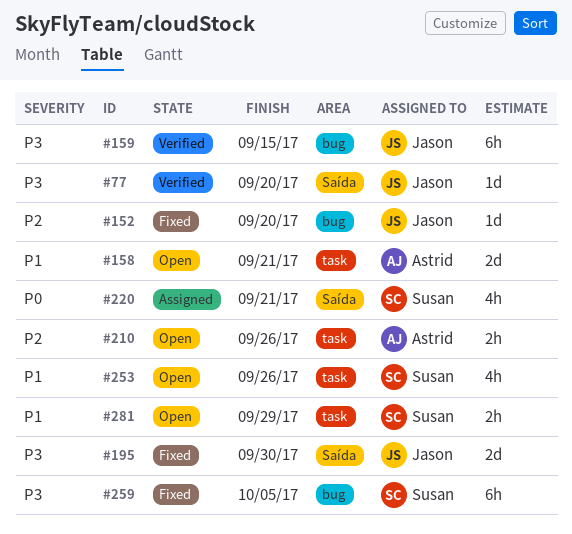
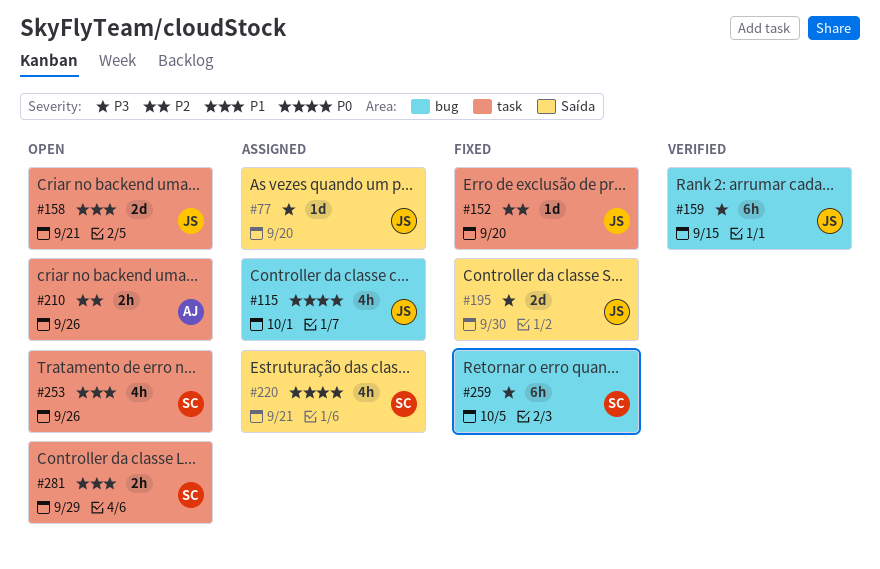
#77, status: Verified -> Assigned
#115: none -> present
#152, label: bug -> task
#158, owner: Astrid -> Jason

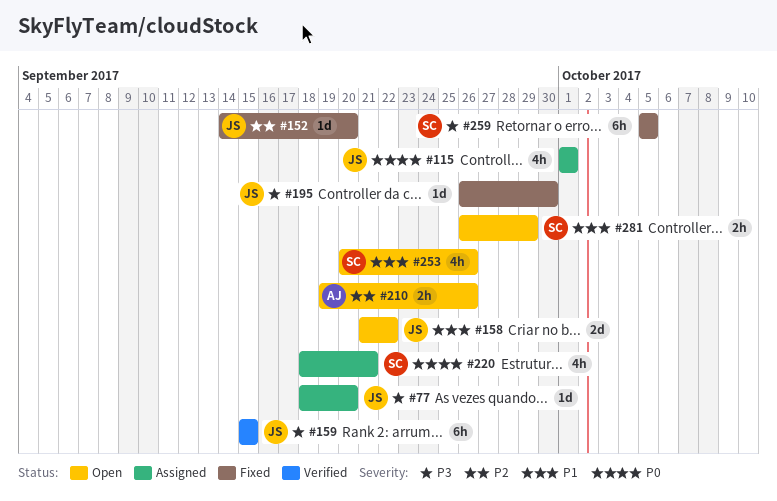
#158, due: Sep 21 -> Sep 22
#195, estimate: 2d -> 1d

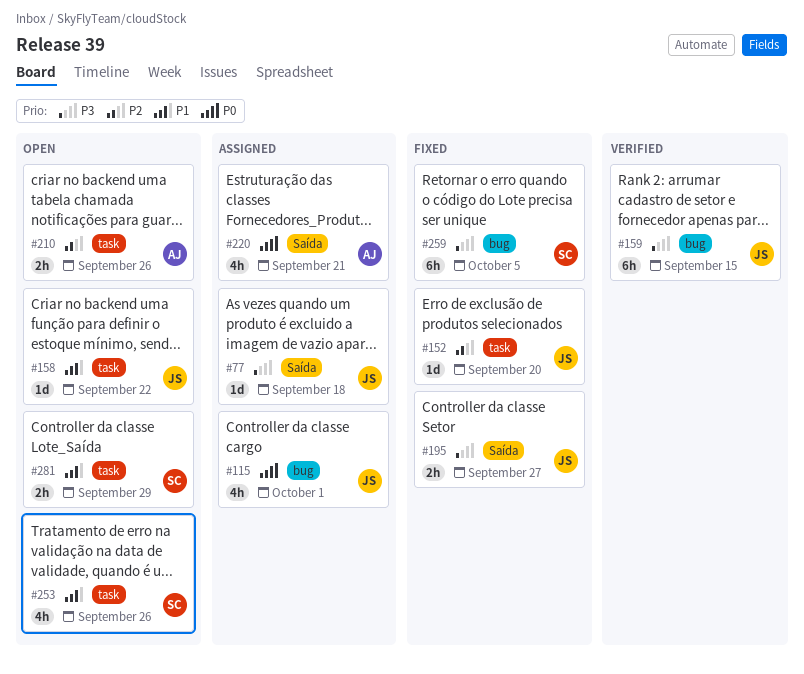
#77, due: Sep 20 -> Sep 18
#158, estimate: 2d -> 1d
#195, estimate: 1d -> 2h
#195, due: Sep 30 -> Sep 27
#220, owner: SC -> AJ

